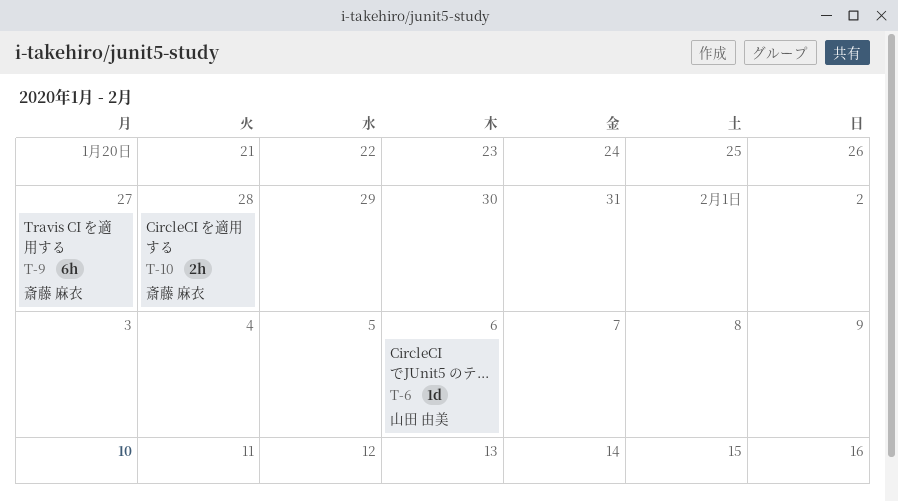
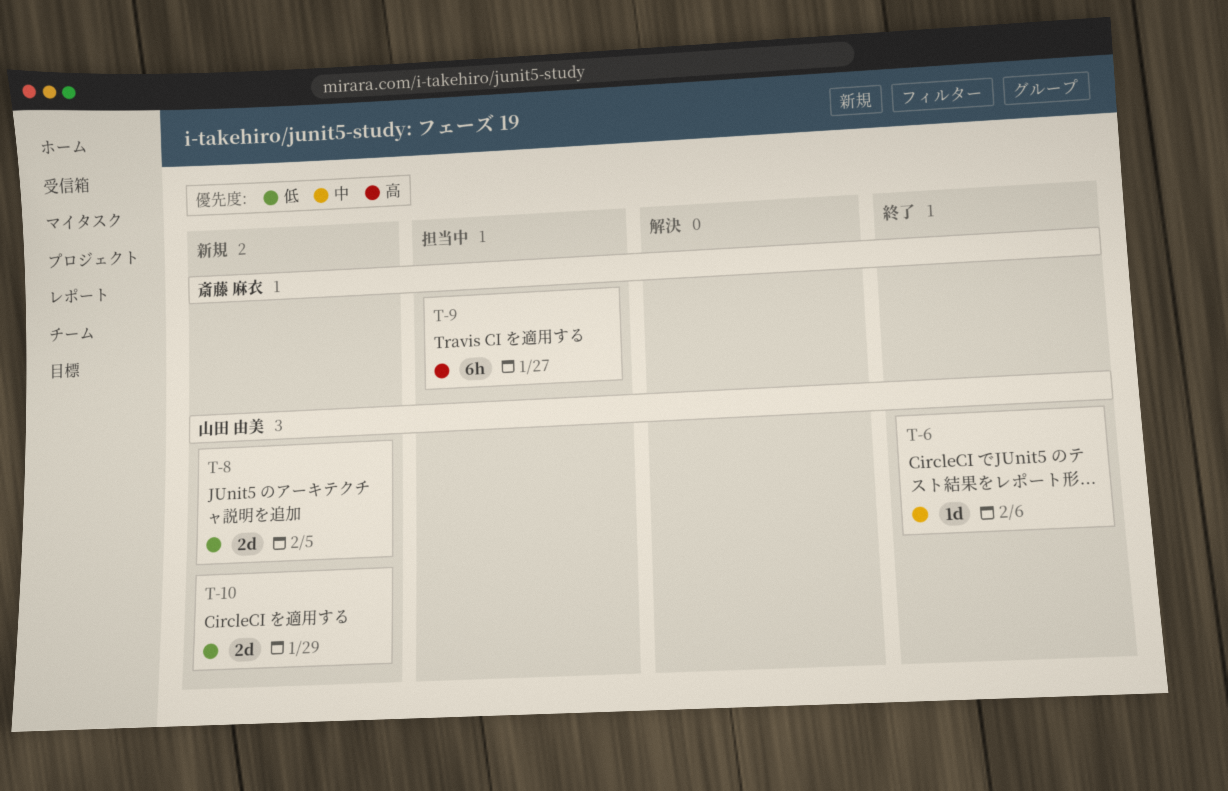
T-8: none -> present
T-10, owner: 斎藤 麻衣 -> 山田 由美
T-10, estimate: 2h -> 2d
T-10, due: Jan 28 -> Jan 29

